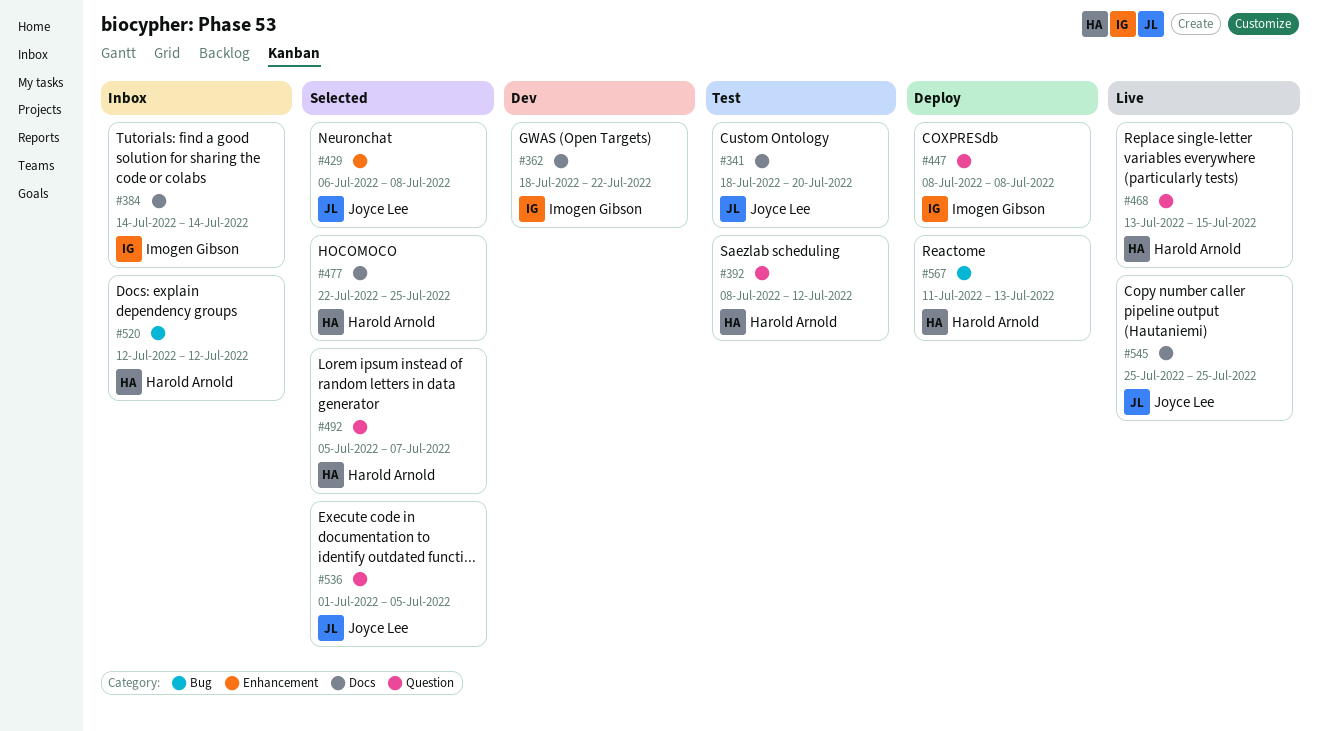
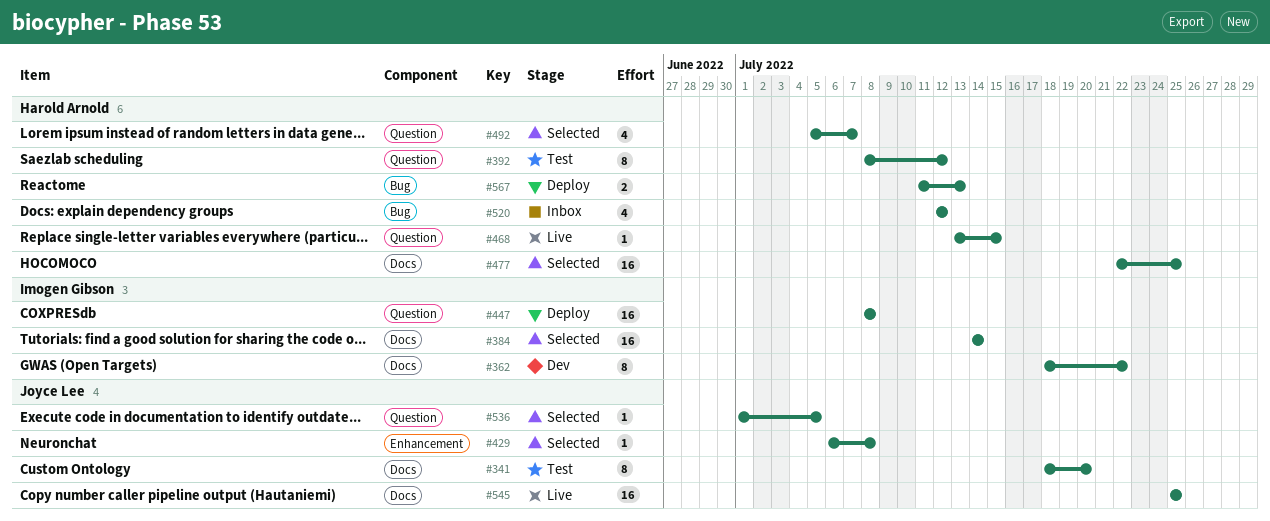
#384, status: Inbox -> Selected

